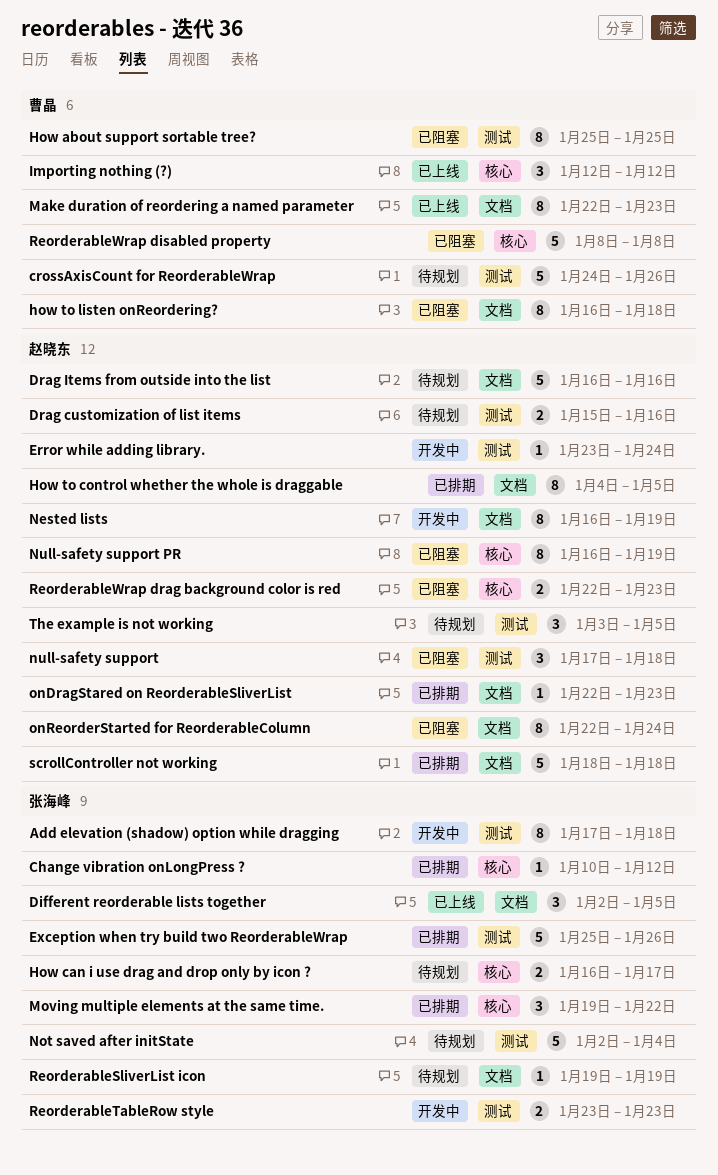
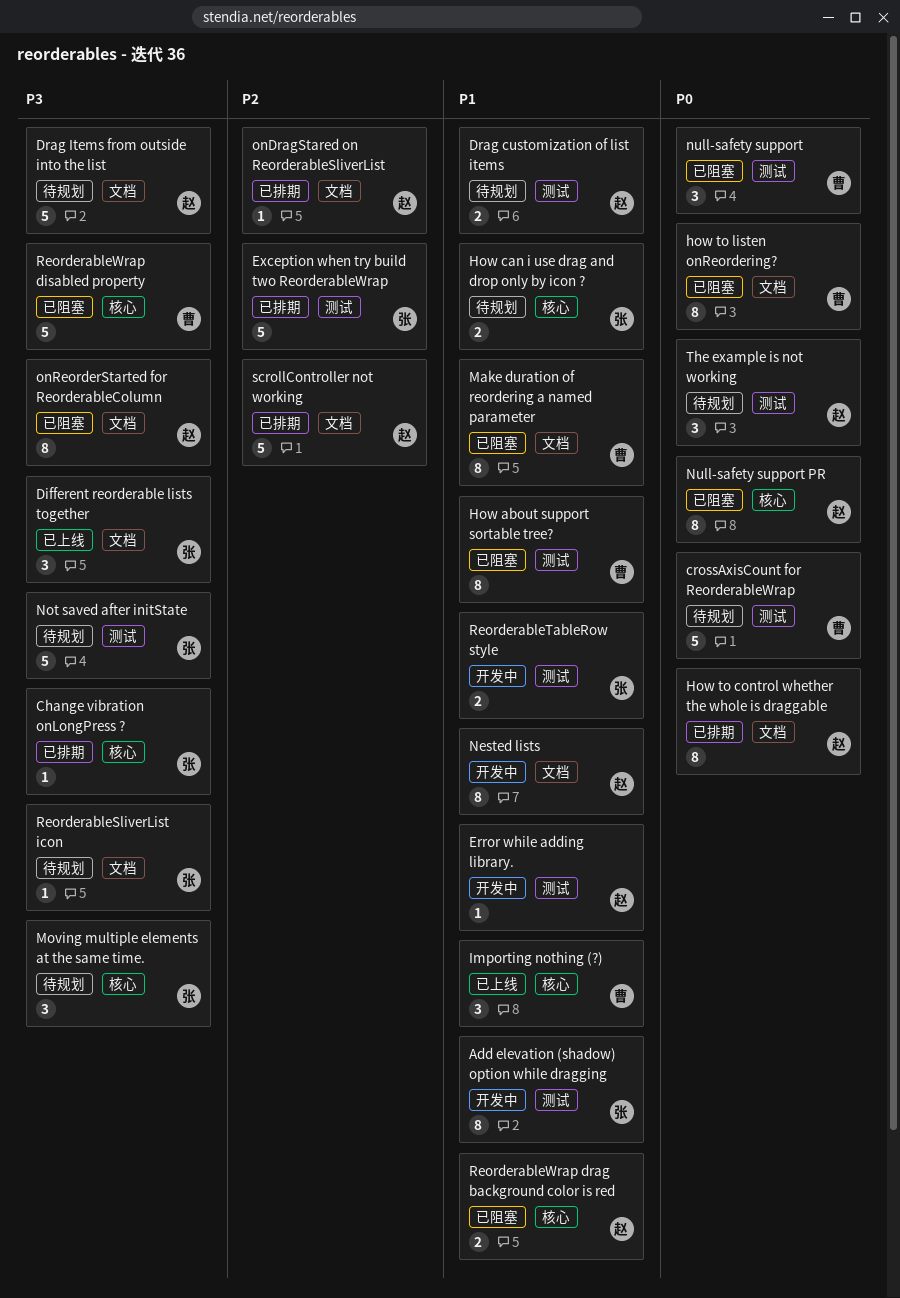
Make duration of reordering a named parameter, status: 已上线 -> 已阻塞
Moving multiple elements at the same time., status: 已排期 -> 待规划
null-safety support, owner: 赵晓东 -> 曹晶

